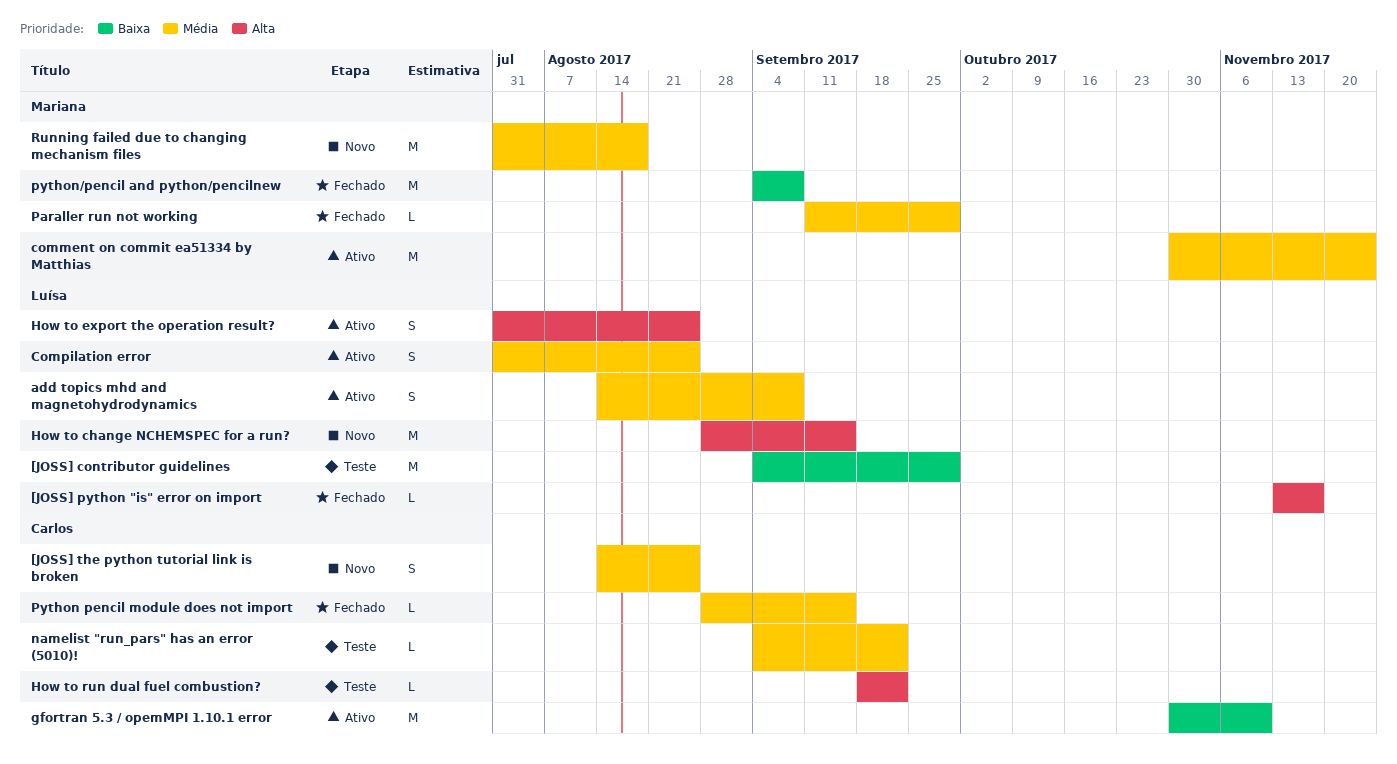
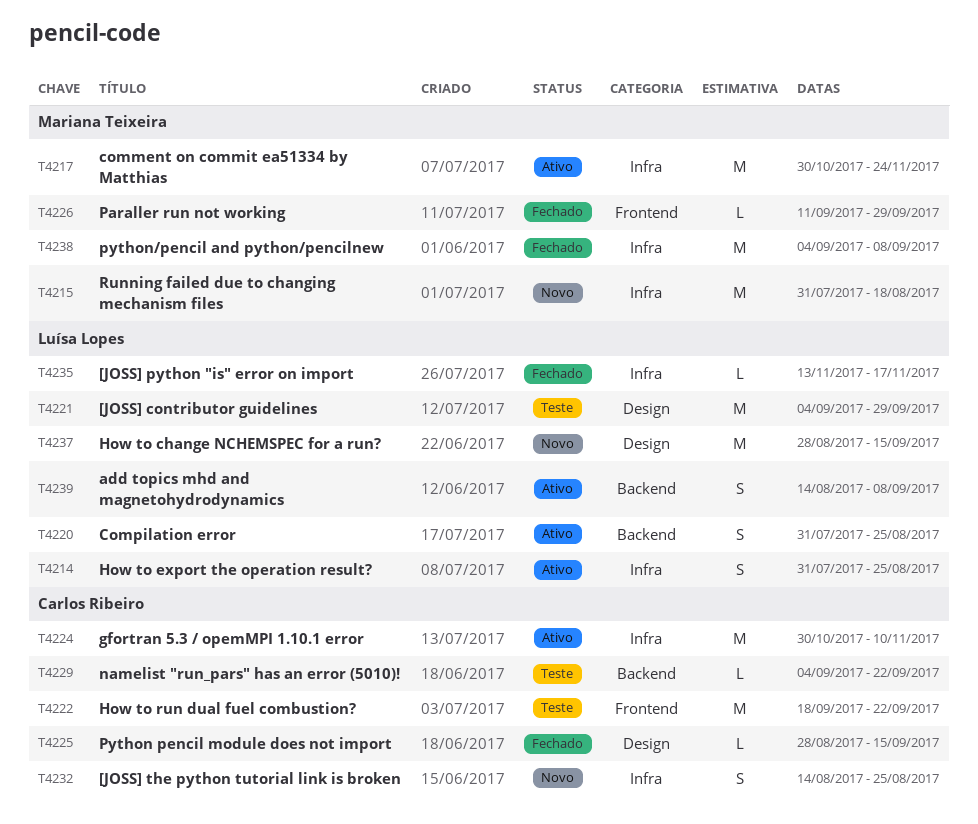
How to run dual fuel combustion?, estimate: L -> M

